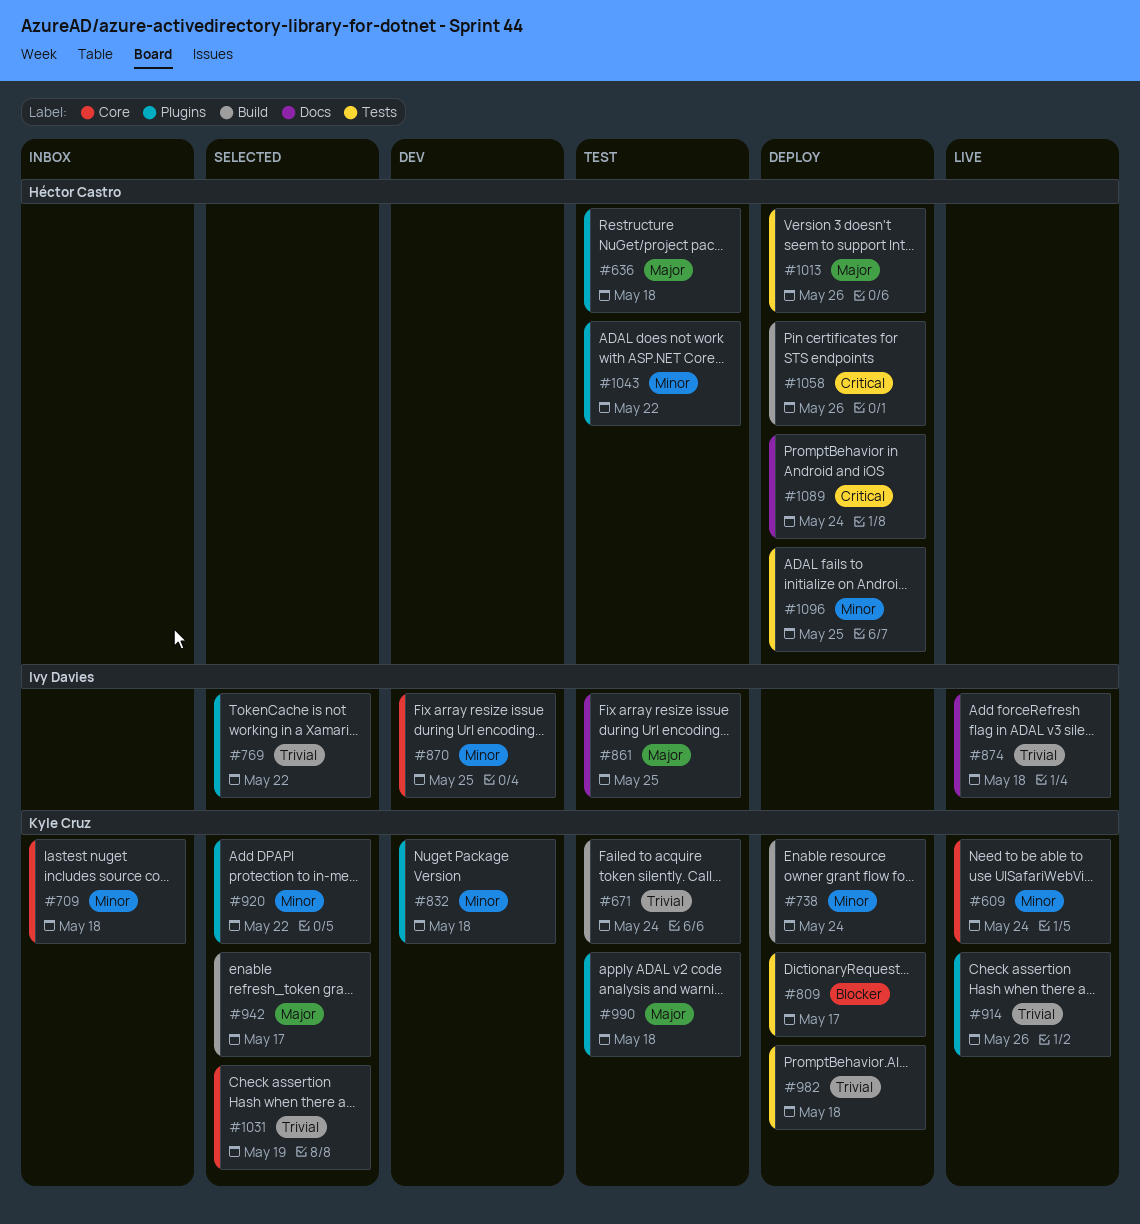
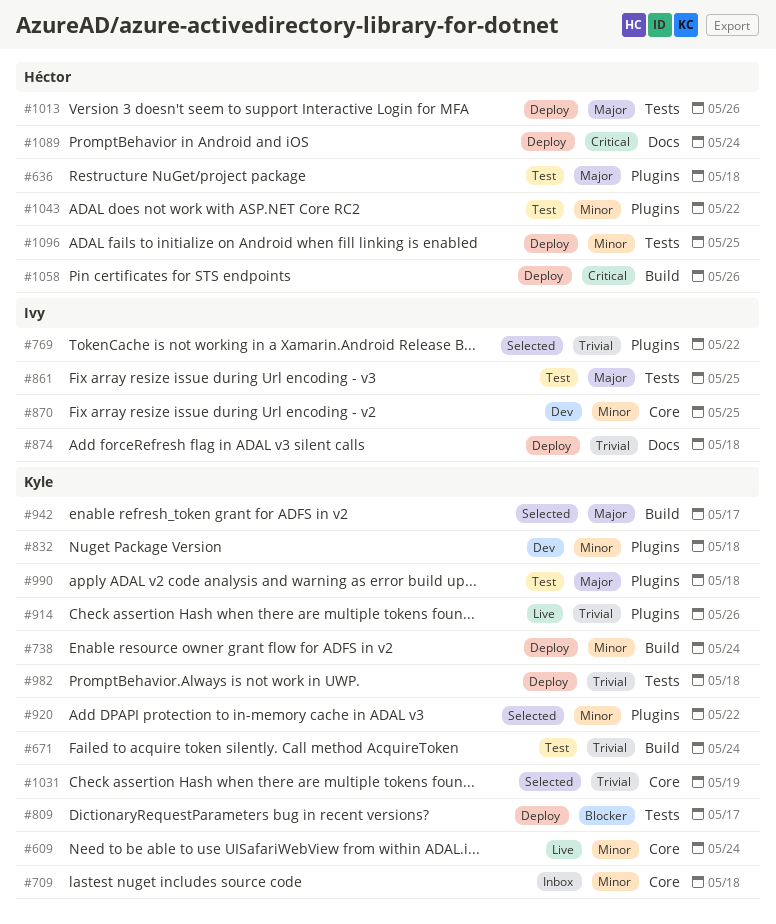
#861, label: Docs -> Tests
#874, status: Live -> Deploy

